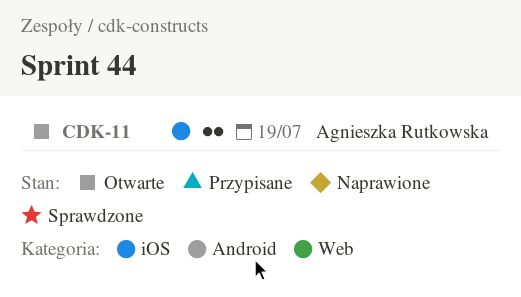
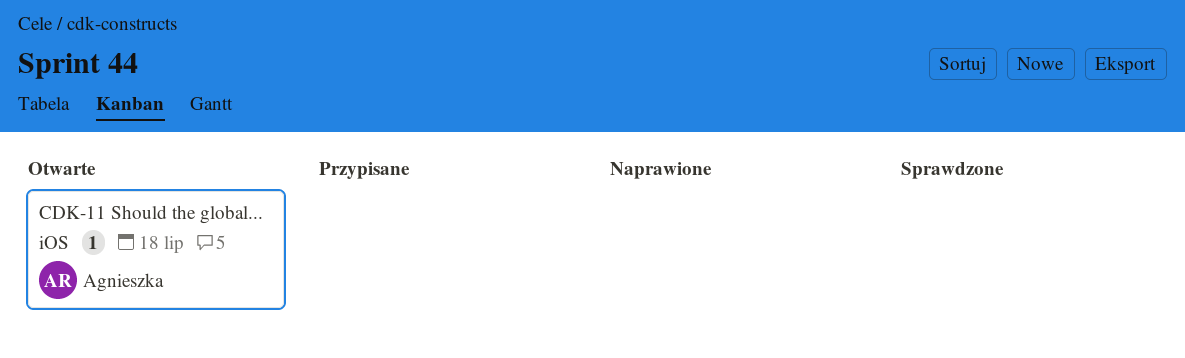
CDK-11, estimate: 2 -> 1
CDK-11, due: Jul 19 -> Jul 18

